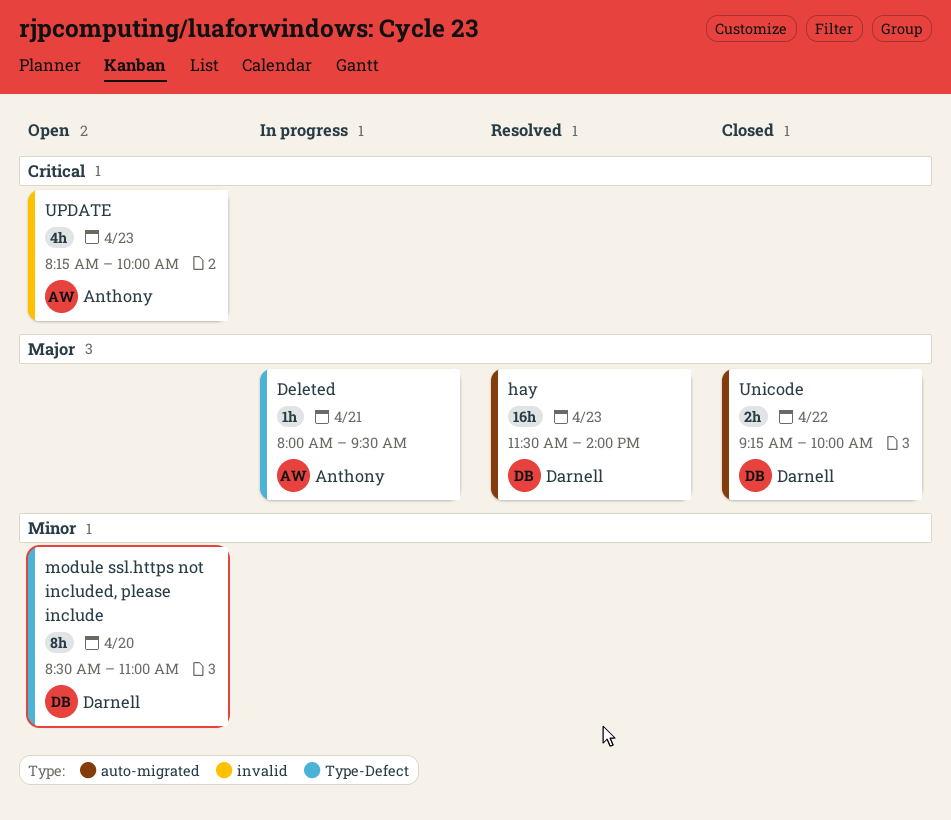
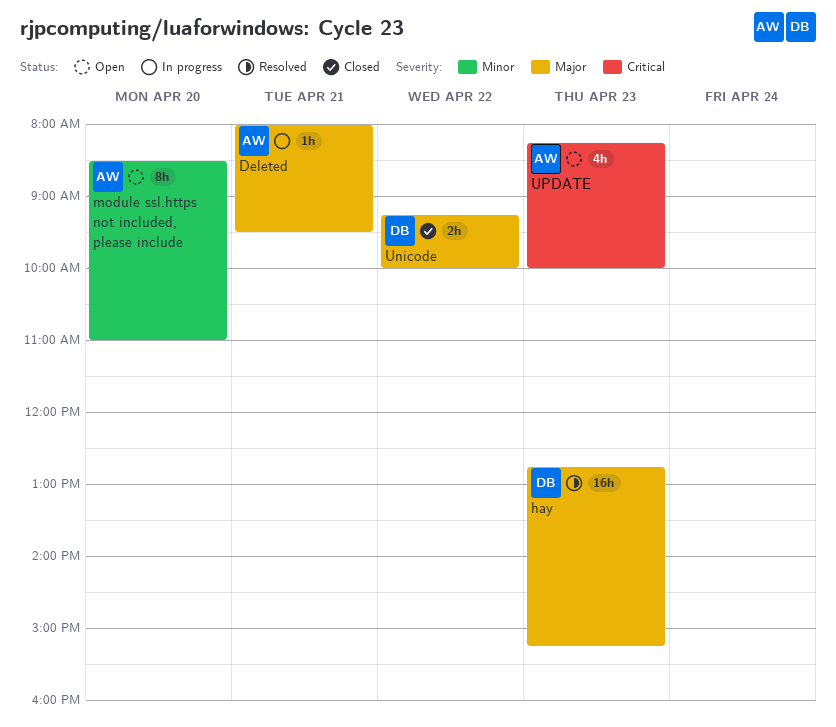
hay, begins: 11:30 -> 12:45
hay, ends: 14:00 -> 15:15
module ssl.https not included, please include, owner: Darnell -> Anthony

